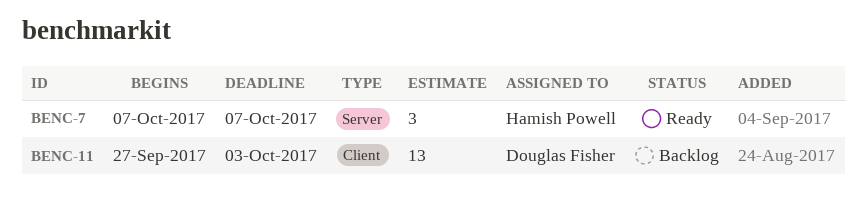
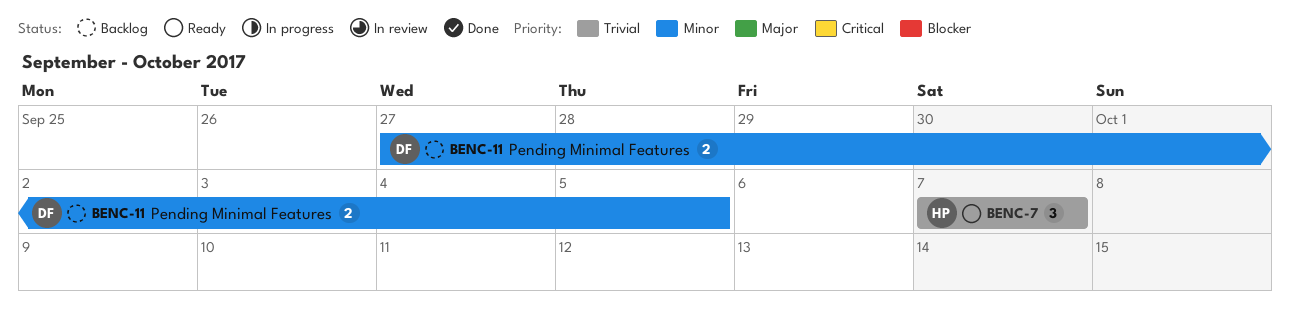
BENC-11, estimate: 13 -> 2
BENC-11, due: Oct 3 -> Oct 5

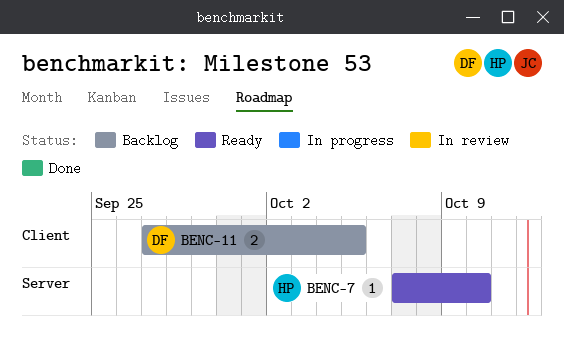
BENC-7, estimate: 3 -> 1
BENC-7, due: Oct 7 -> Oct 10

